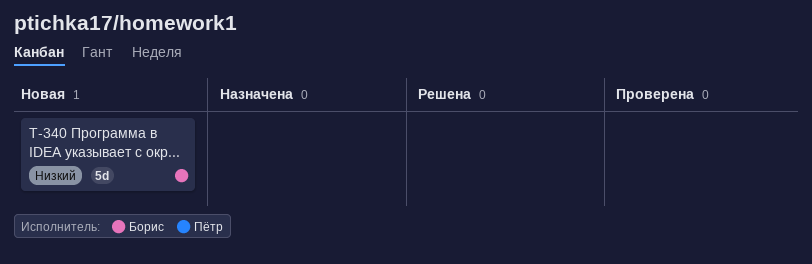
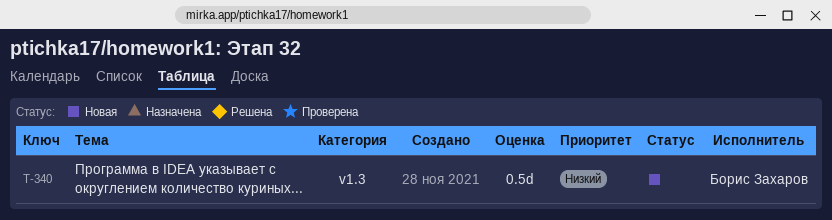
T-340, estimate: 5d -> 0.5d

